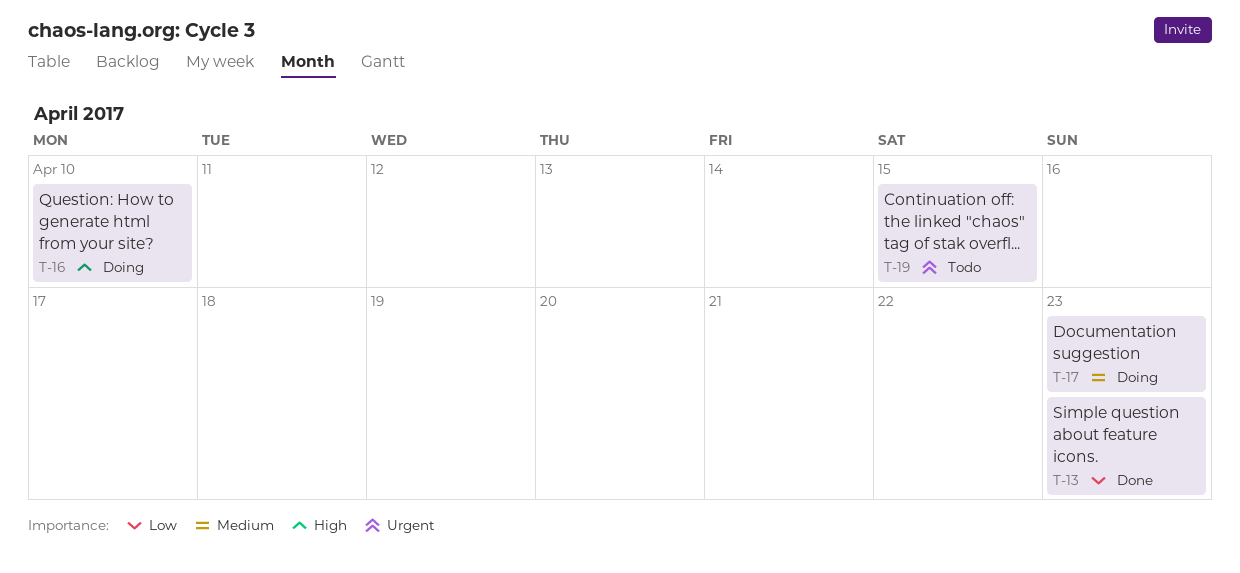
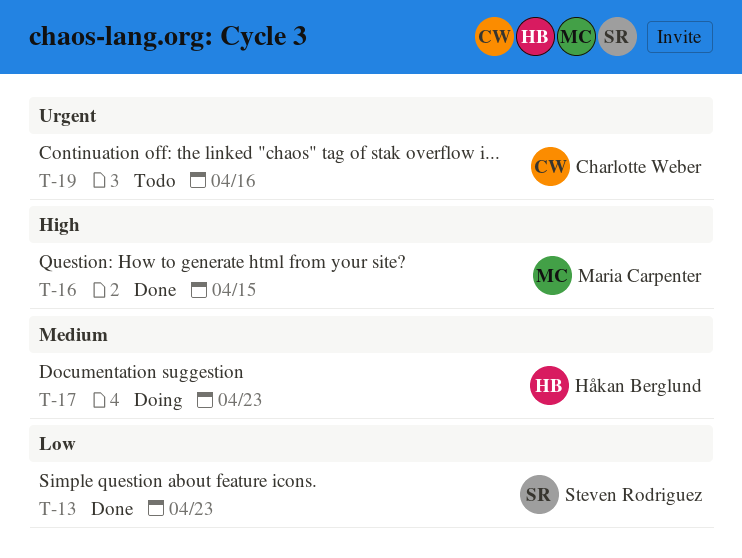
T-16, status: Doing -> Done
T-16, due: Apr 10 -> Apr 15
T-19, due: Apr 15 -> Apr 16

